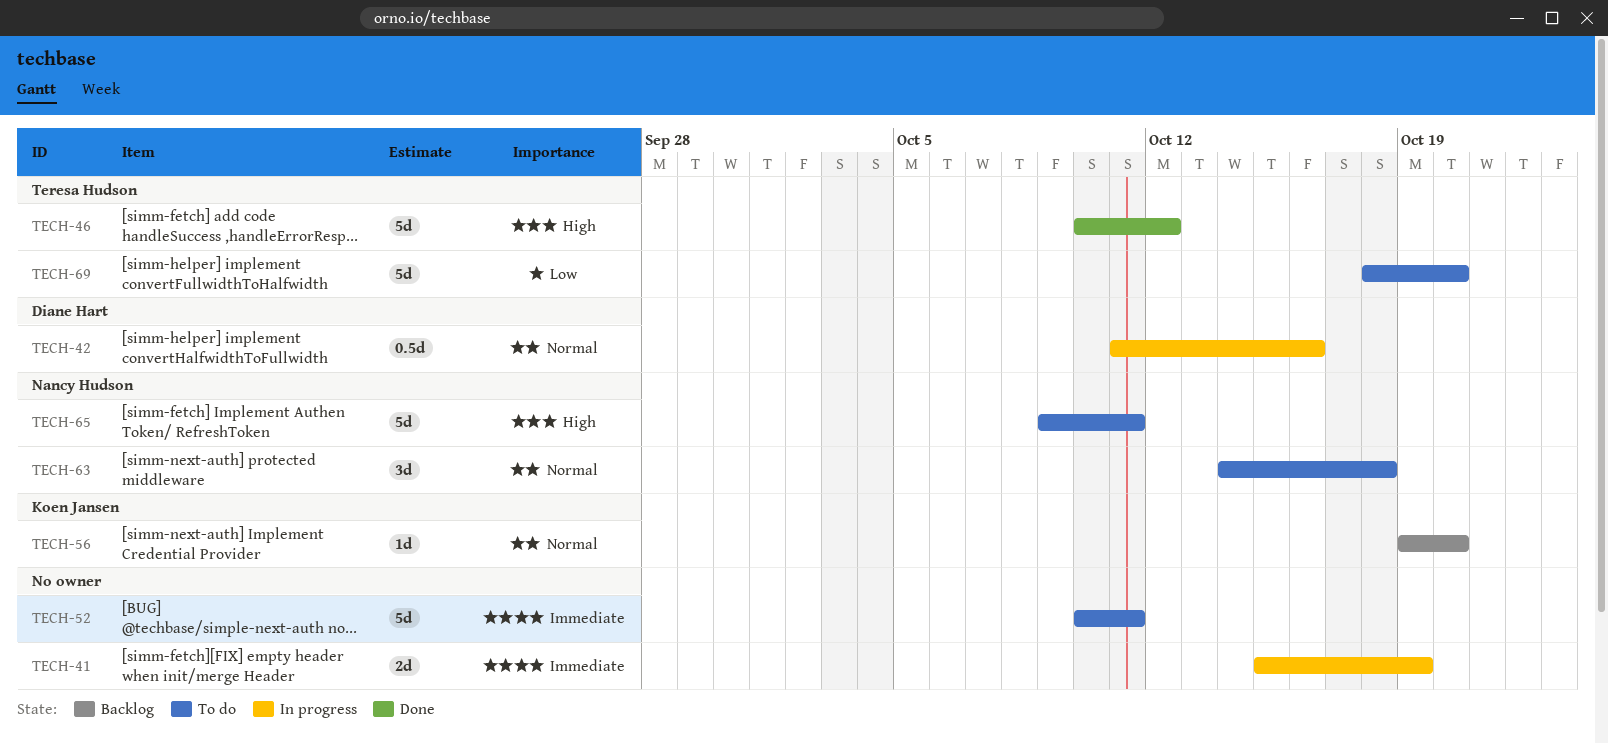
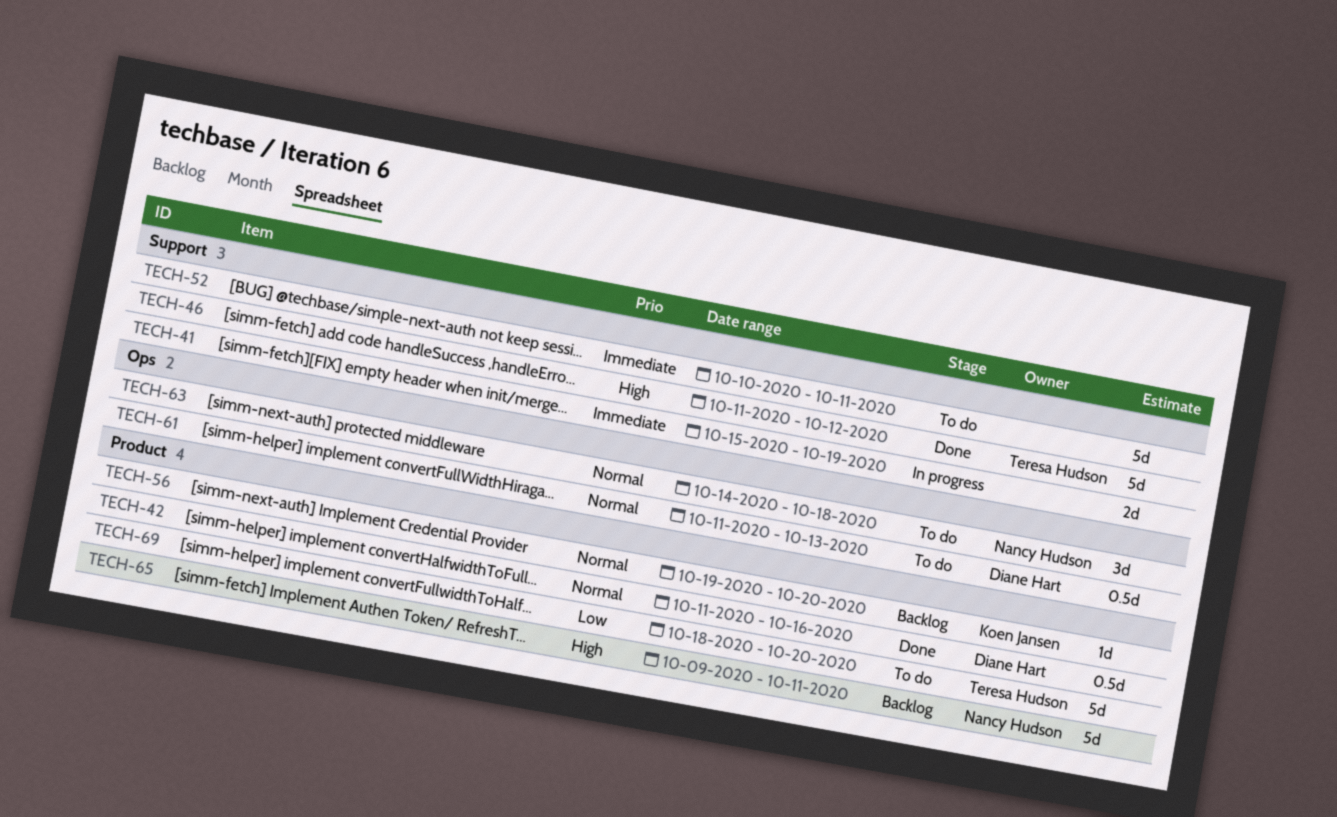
TECH-42, status: In progress -> Done
TECH-46, start: Oct 10 -> Oct 11
TECH-61: none -> present
TECH-65, status: To do -> Backlog

